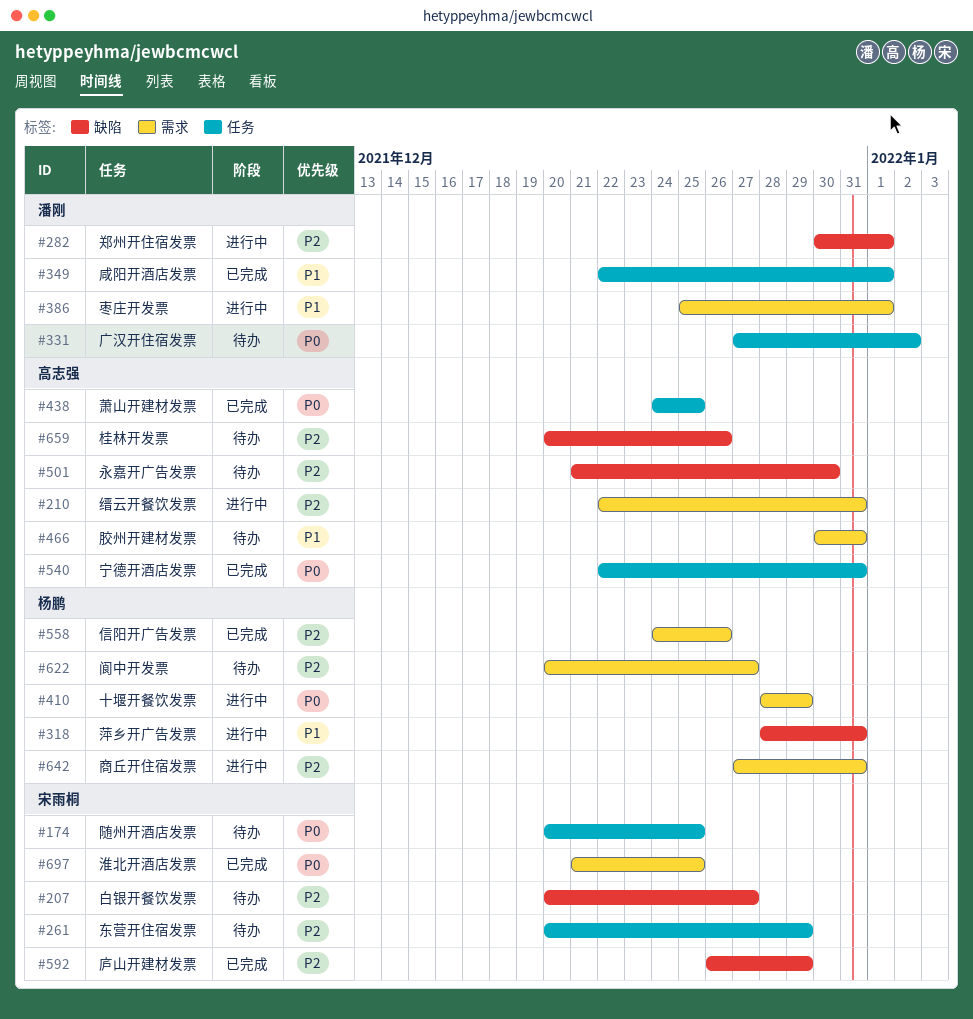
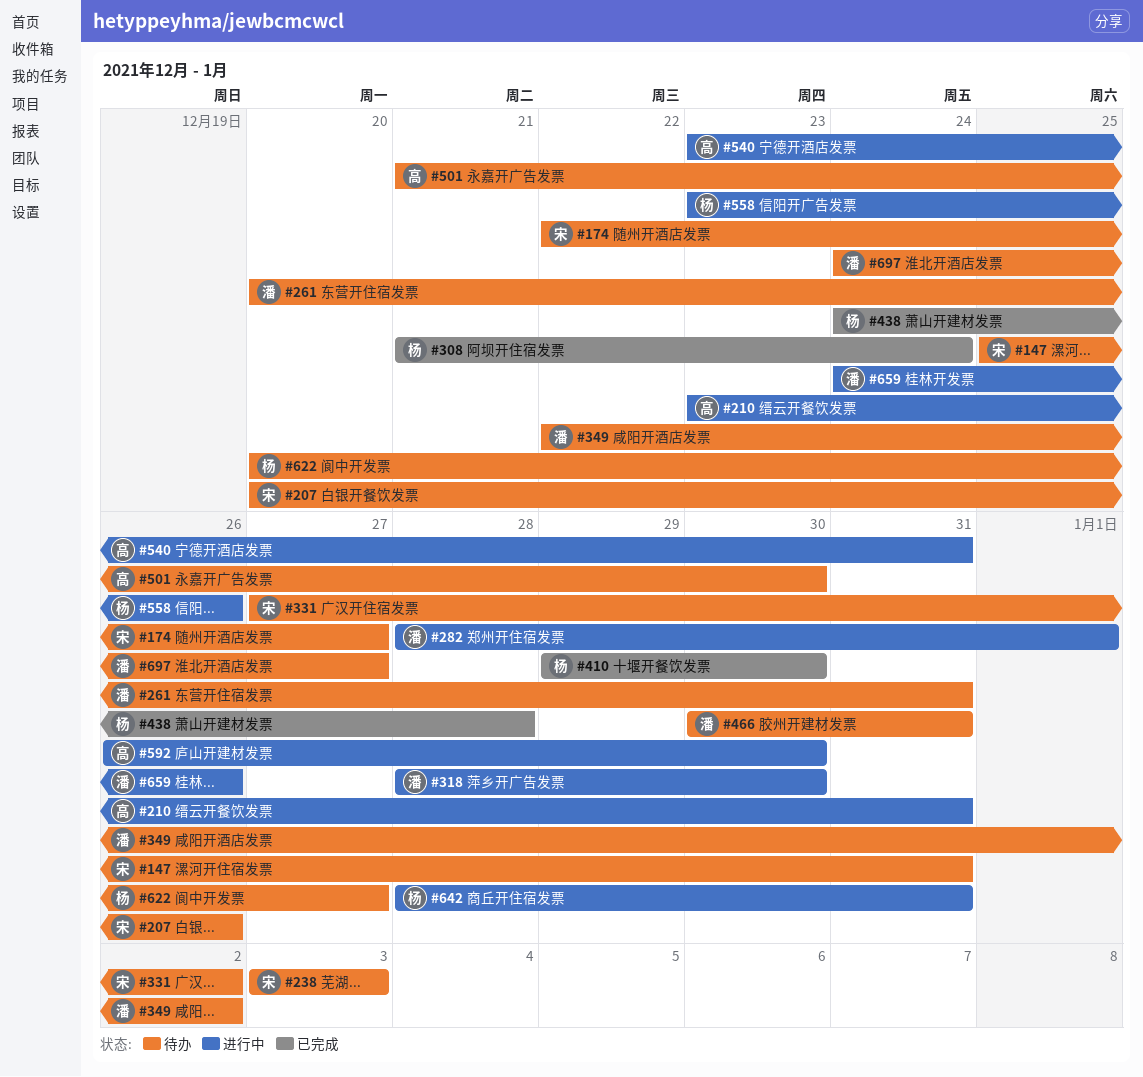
#147: none -> present
#174, start: Dec 20 -> Dec 22
#174, due: Dec 25 -> Dec 27
#207, due: Dec 27 -> Dec 26
#210, start: Dec 22 -> Dec 23
#238: none -> present
#261, owner: 宋雨桐 -> 潘刚
#261, due: Dec 29 -> Dec 31
#282, start: Dec 30 -> Dec 28
#308: none -> present
#318, owner: 杨鹏 -> 潘刚
#318, due: Dec 31 -> Dec 30
#331, owner: 潘刚 -> 宋雨桐
#349, status: 已完成 -> 待办
#349, due: Jan 1 -> Jan 2
#386: present -> none
#410, status: 进行中 -> 已完成
#410, start: Dec 28 -> Dec 29
#410, due: Dec 29 -> Dec 30
#438, owner: 高志强 -> 杨鹏
#438, due: Dec 25 -> Dec 28
#466, owner: 高志强 -> 潘刚
#540, status: 已完成 -> 进行中
#540, start: Dec 22 -> Dec 23
#558, status: 已完成 -> 进行中
#558, start: Dec 24 -> Dec 23
#592, status: 已完成 -> 进行中
#592, owner: 宋雨桐 -> 高志强
#592, due: Dec 29 -> Dec 30
#642, start: Dec 27 -> Dec 28
#659, status: 待办 -> 进行中
#659, owner: 高志强 -> 潘刚
#659, start: Dec 20 -> Dec 24
#697, status: 已完成 -> 待办
#697, owner: 宋雨桐 -> 潘刚
#697, start: Dec 21 -> Dec 24
#697, due: Dec 25 -> Dec 27

